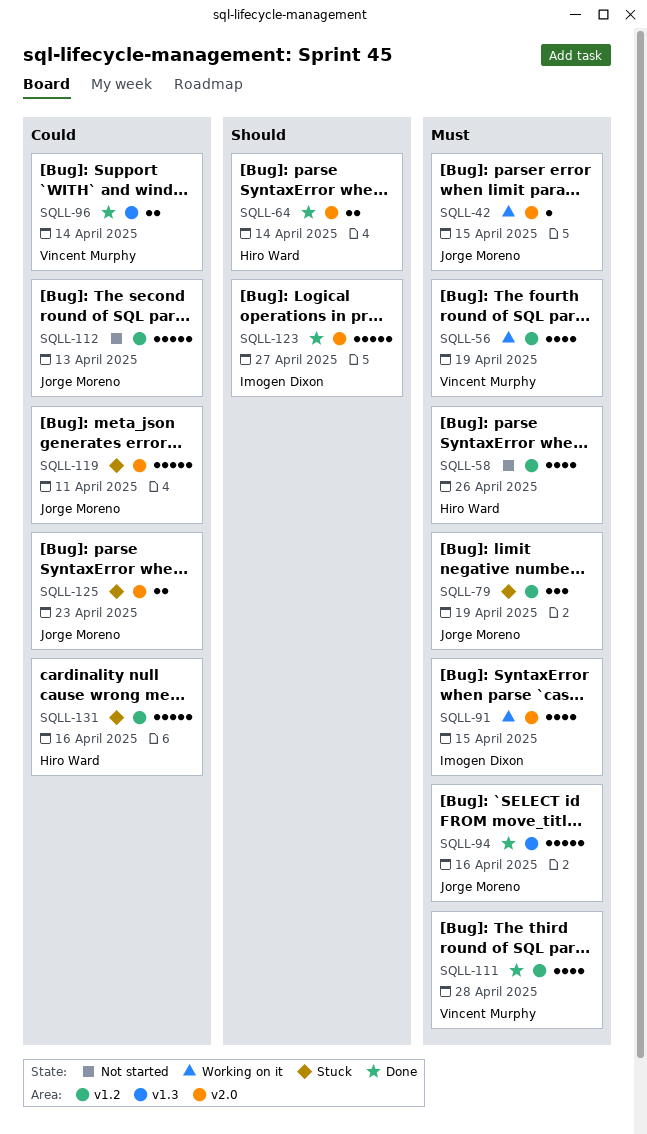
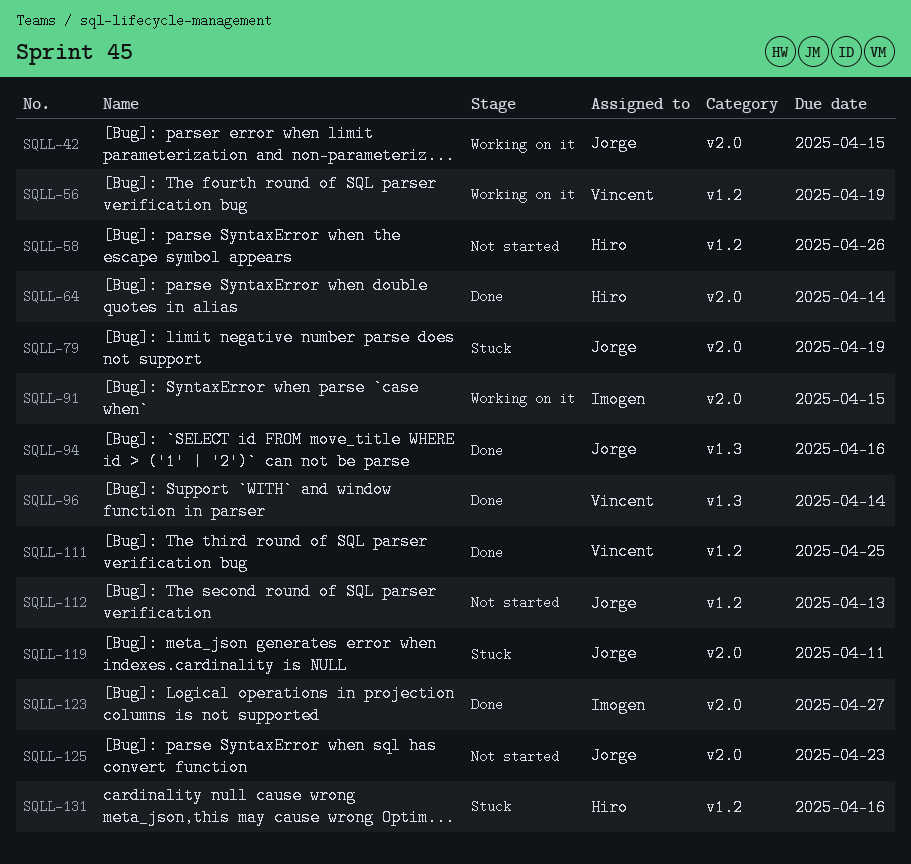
SQLL-79, label: v1.2 -> v2.0
SQLL-111, due: Apr 28 -> Apr 25
SQLL-125, status: Stuck -> Not started

